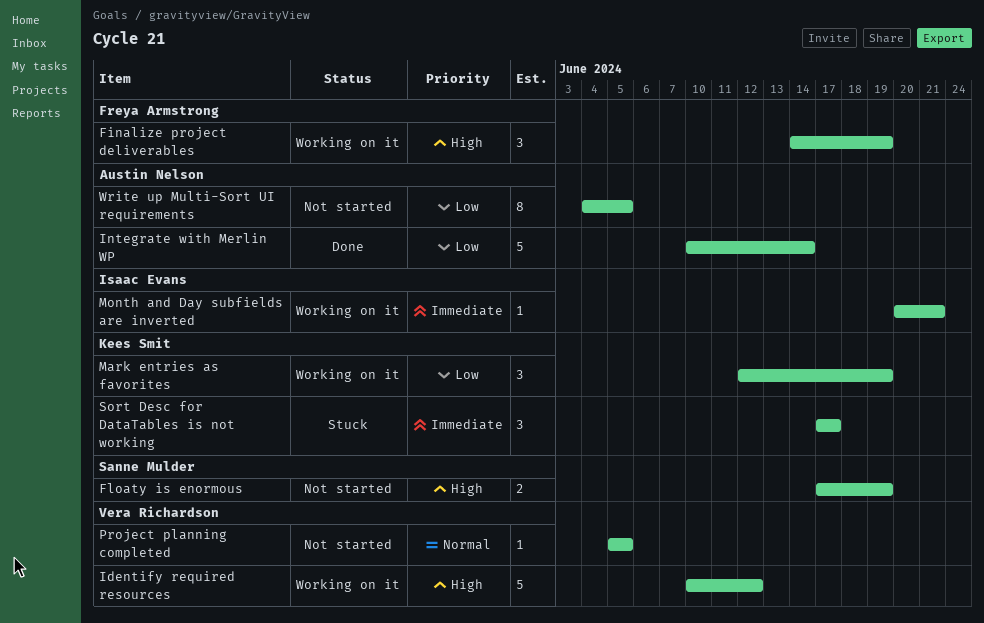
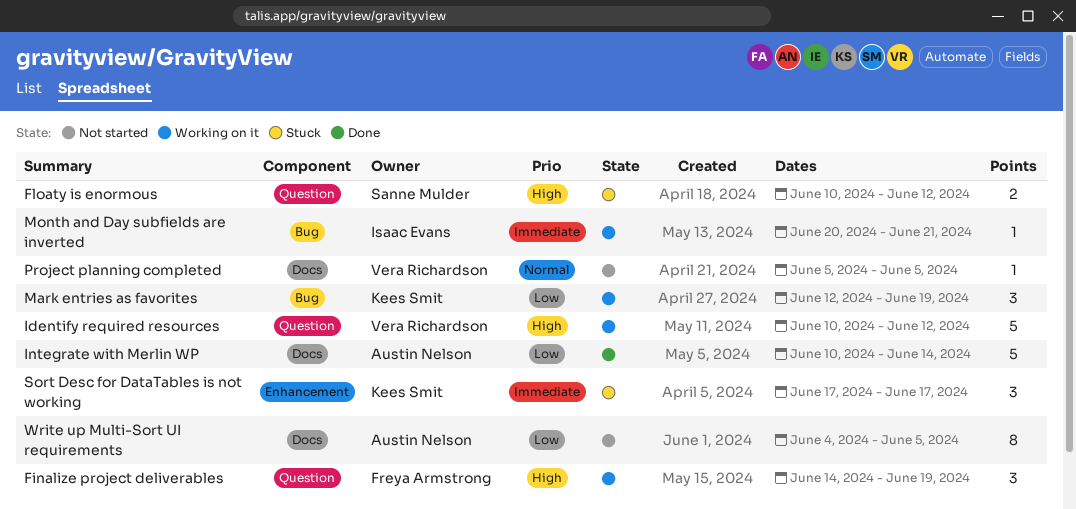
Floaty is enormous, status: Not started -> Stuck
Floaty is enormous, start: Jun 17 -> Jun 10
Floaty is enormous, due: Jun 19 -> Jun 12

